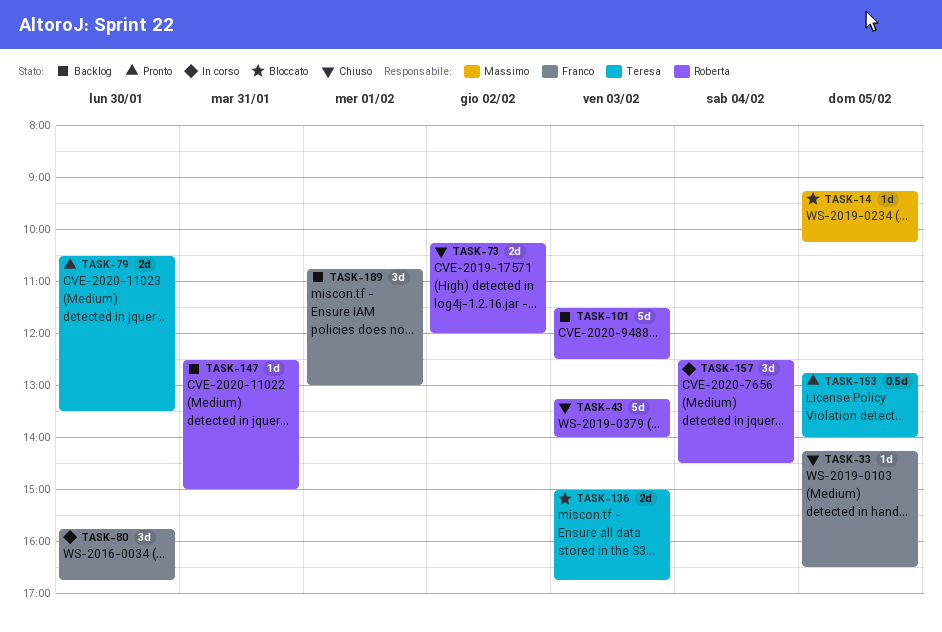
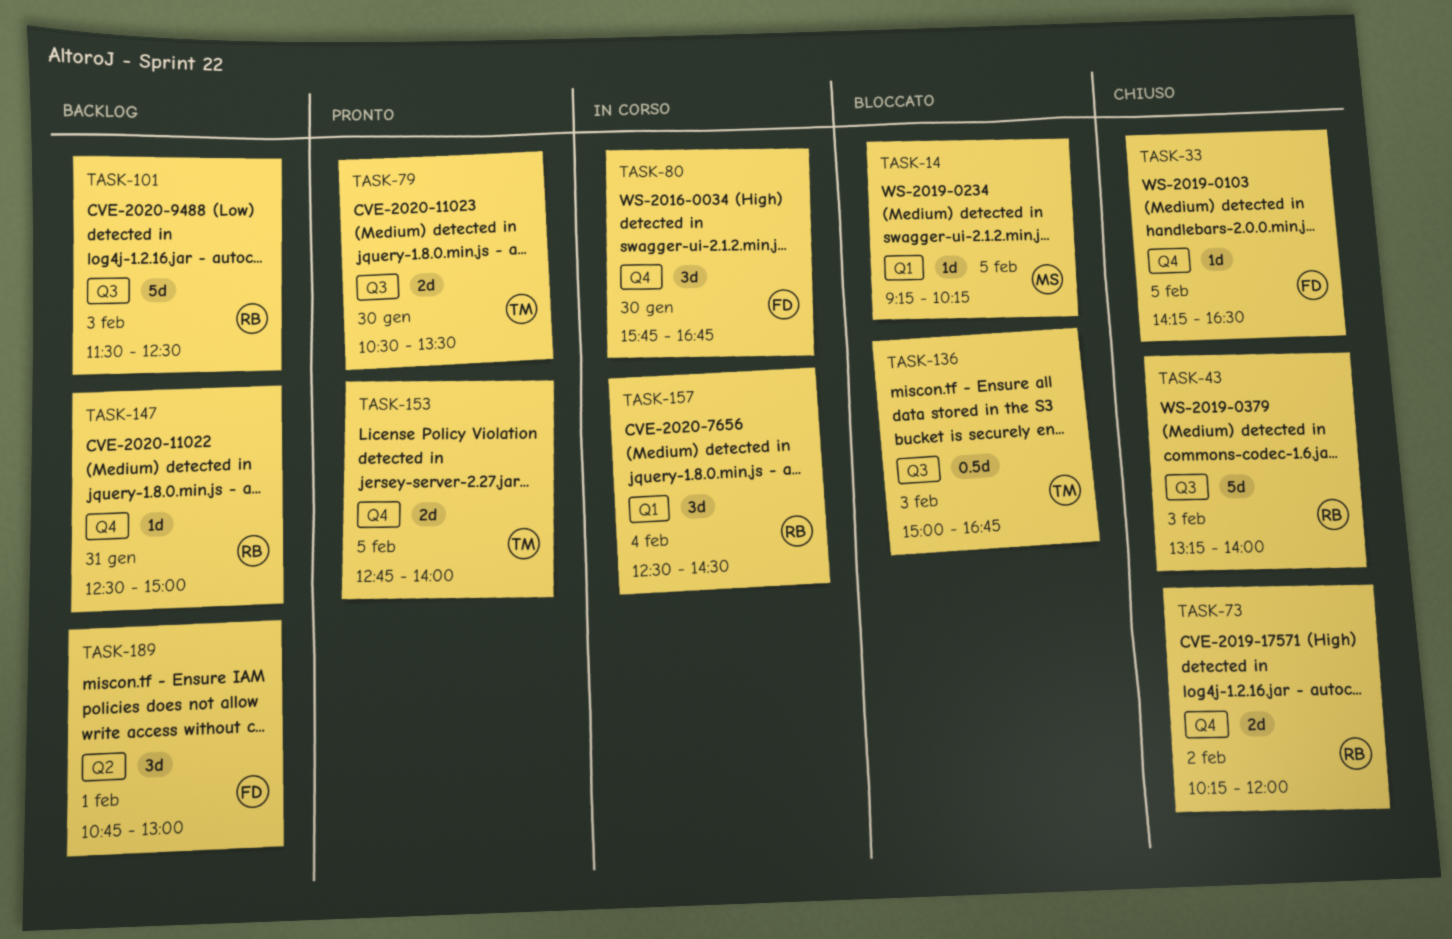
TASK-136, estimate: 2d -> 0.5d
TASK-153, estimate: 0.5d -> 2d

